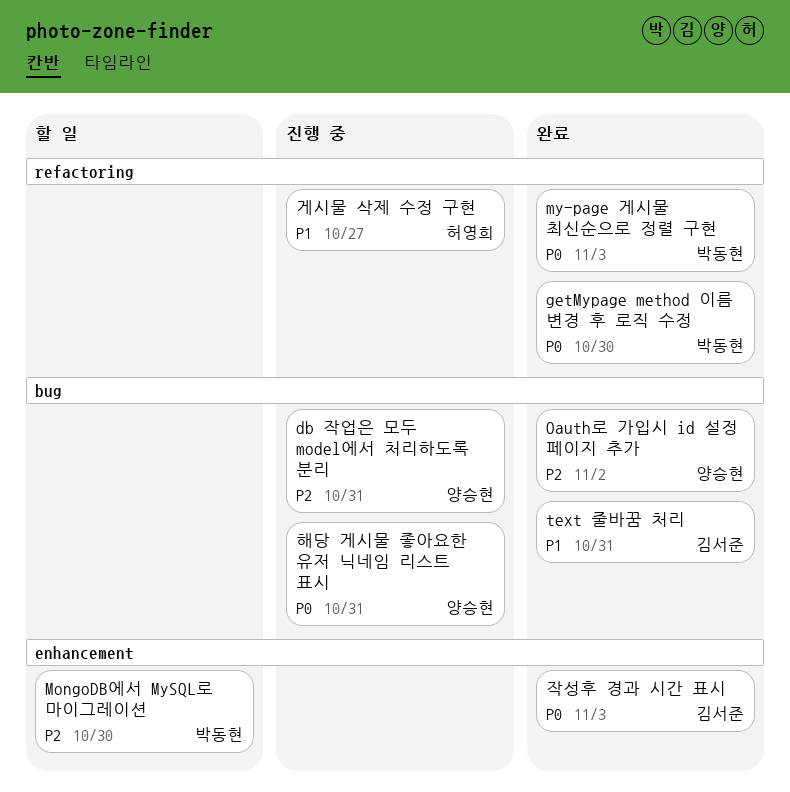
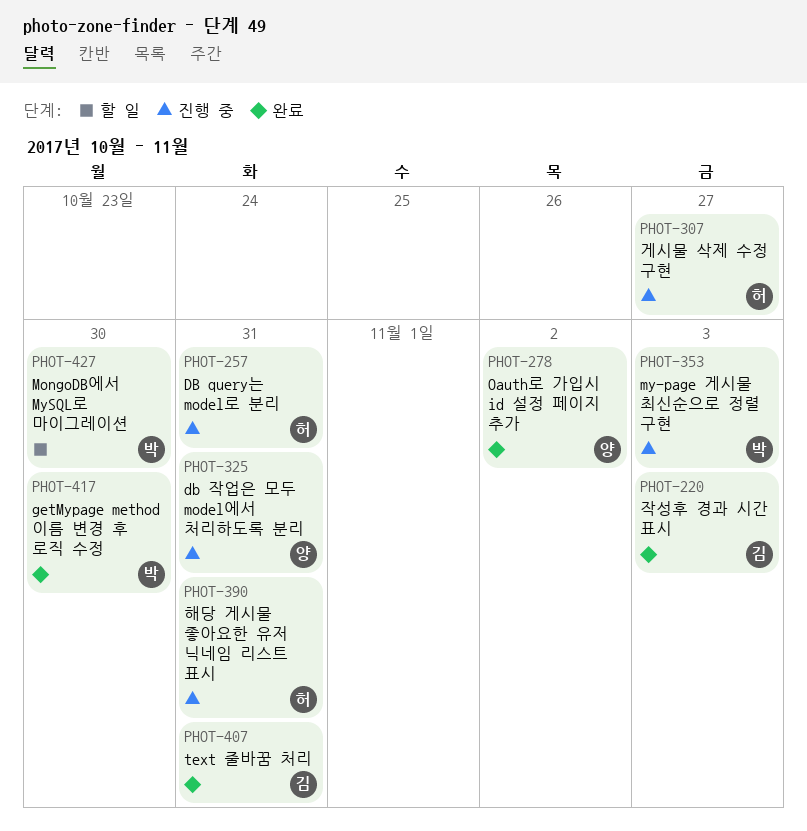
DB query는 model로 분리: none -> present
my-page 게시물 최신순으로 정렬 구현, status: 완료 -> 진행 중
해당 게시물 좋아요한 유저 닉네임 리스트 표시, owner: 양승현 -> 허영희

